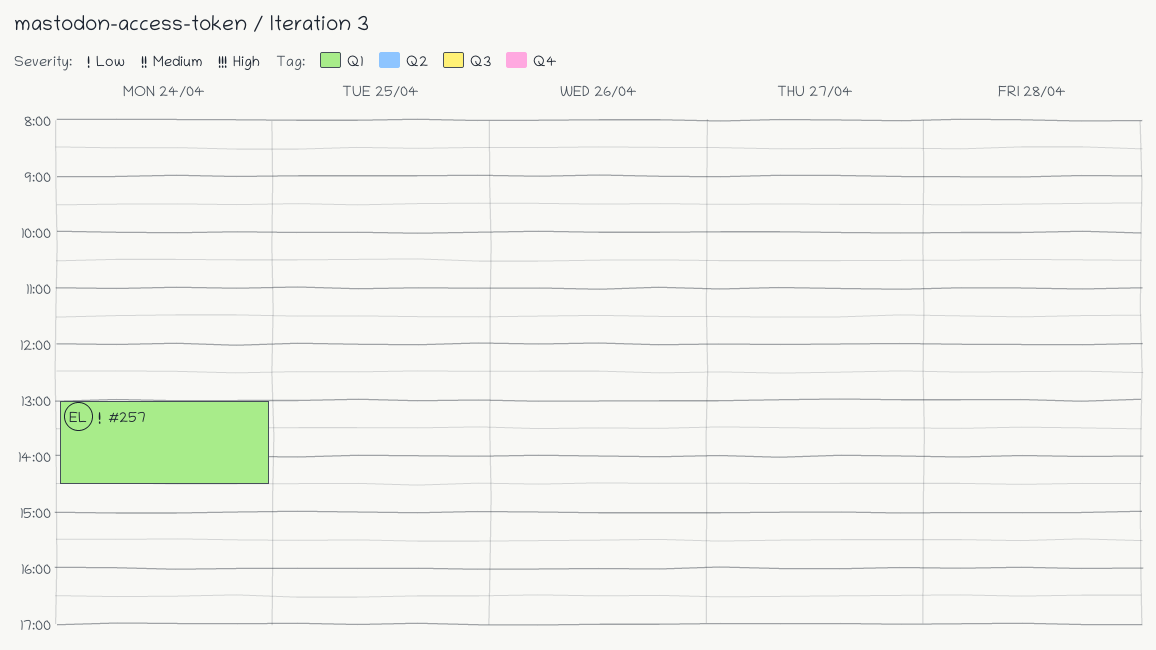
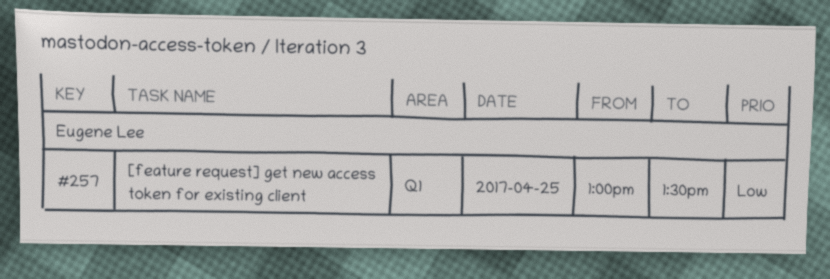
#257, day: Apr 24 -> Apr 25
#257, ends: 14:30 -> 13:30

